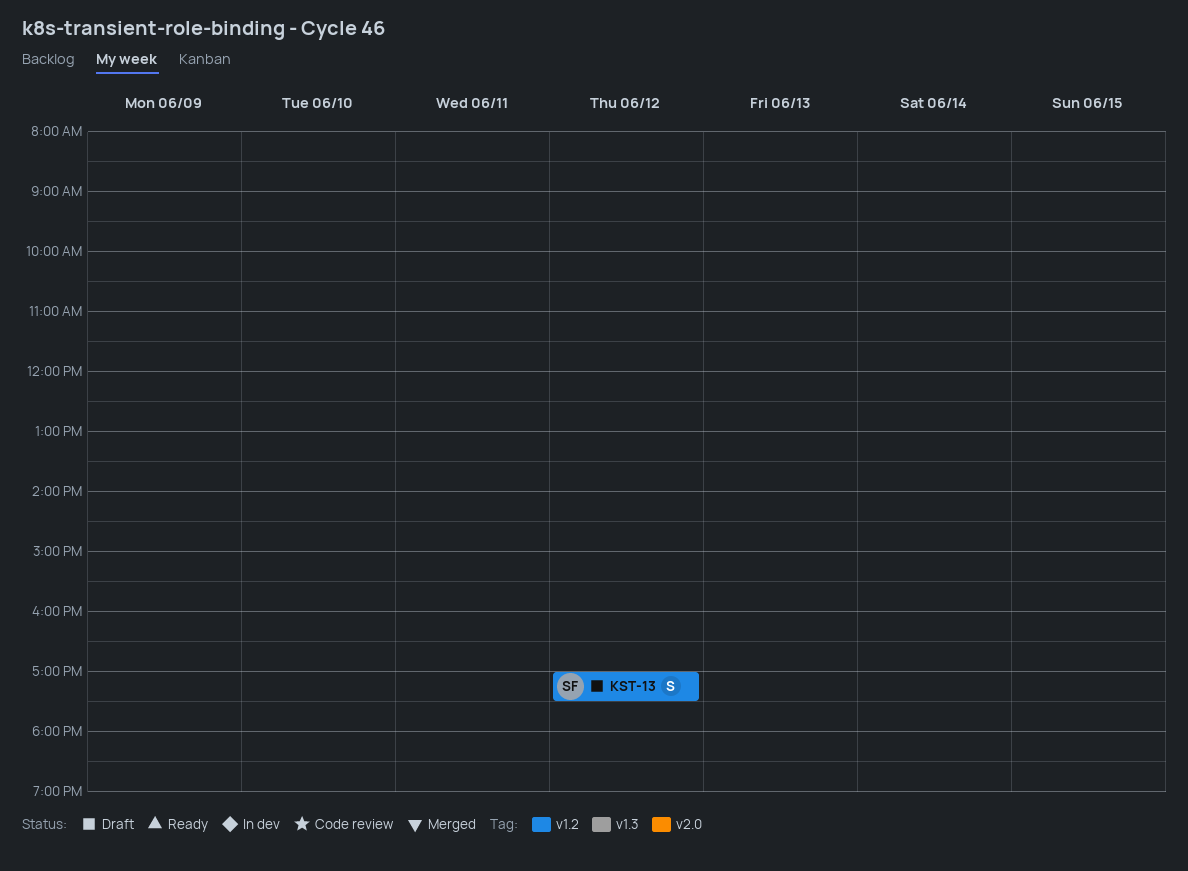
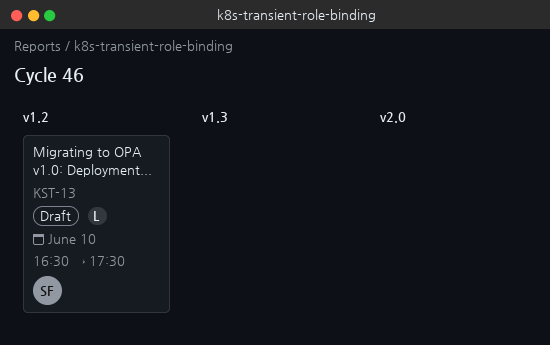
KST-13, estimate: S -> L
KST-13, day: Jun 12 -> Jun 10
KST-13, begins: 17:00 -> 16:30

